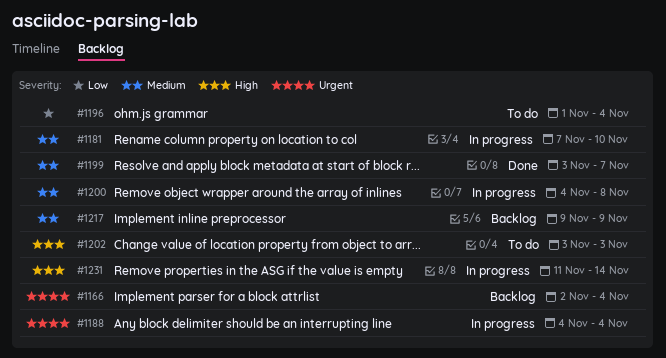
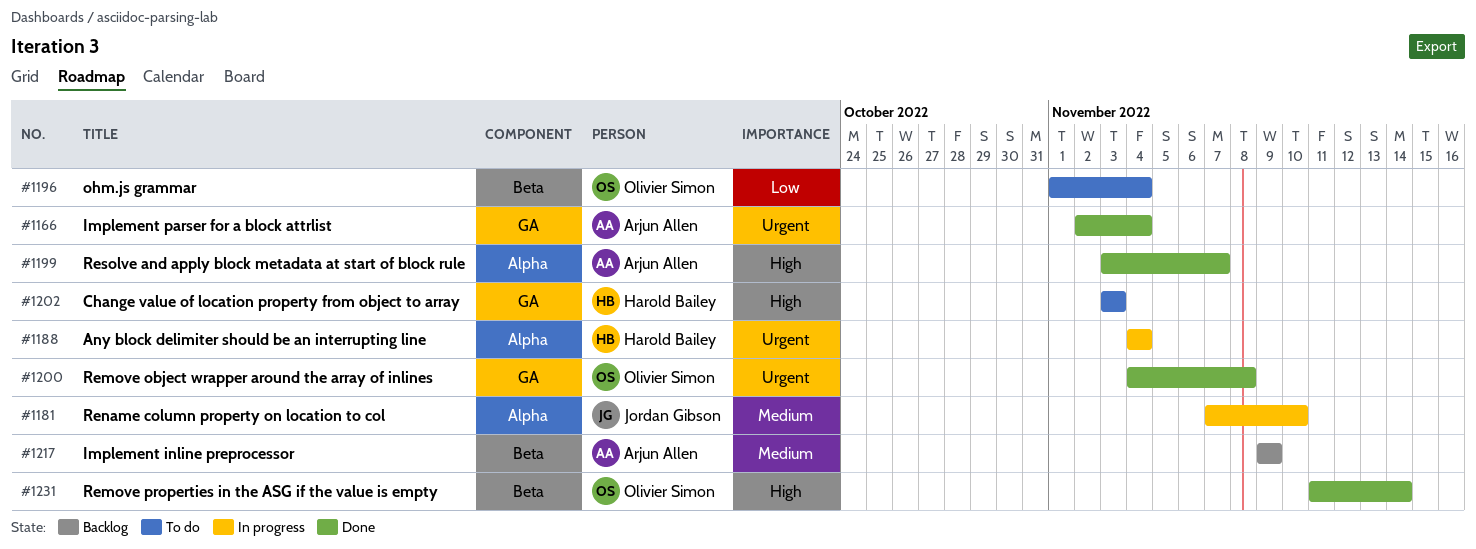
#1166, status: Backlog -> Done
#1199, priority: Medium -> High
#1200, status: In progress -> Done
#1200, priority: Medium -> Urgent
#1231, status: In progress -> Done

